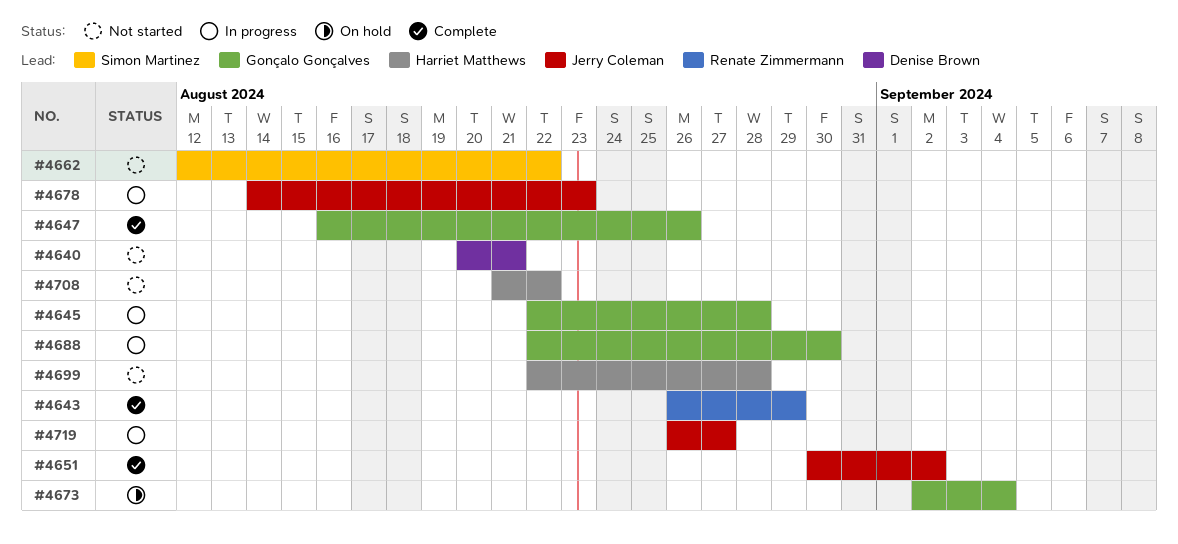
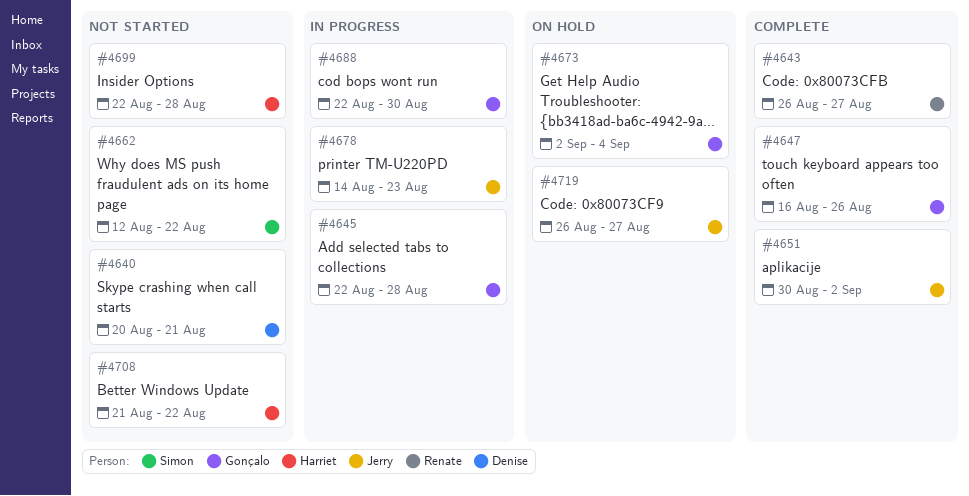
#4643, due: Aug 29 -> Aug 27
#4719, status: In progress -> On hold

